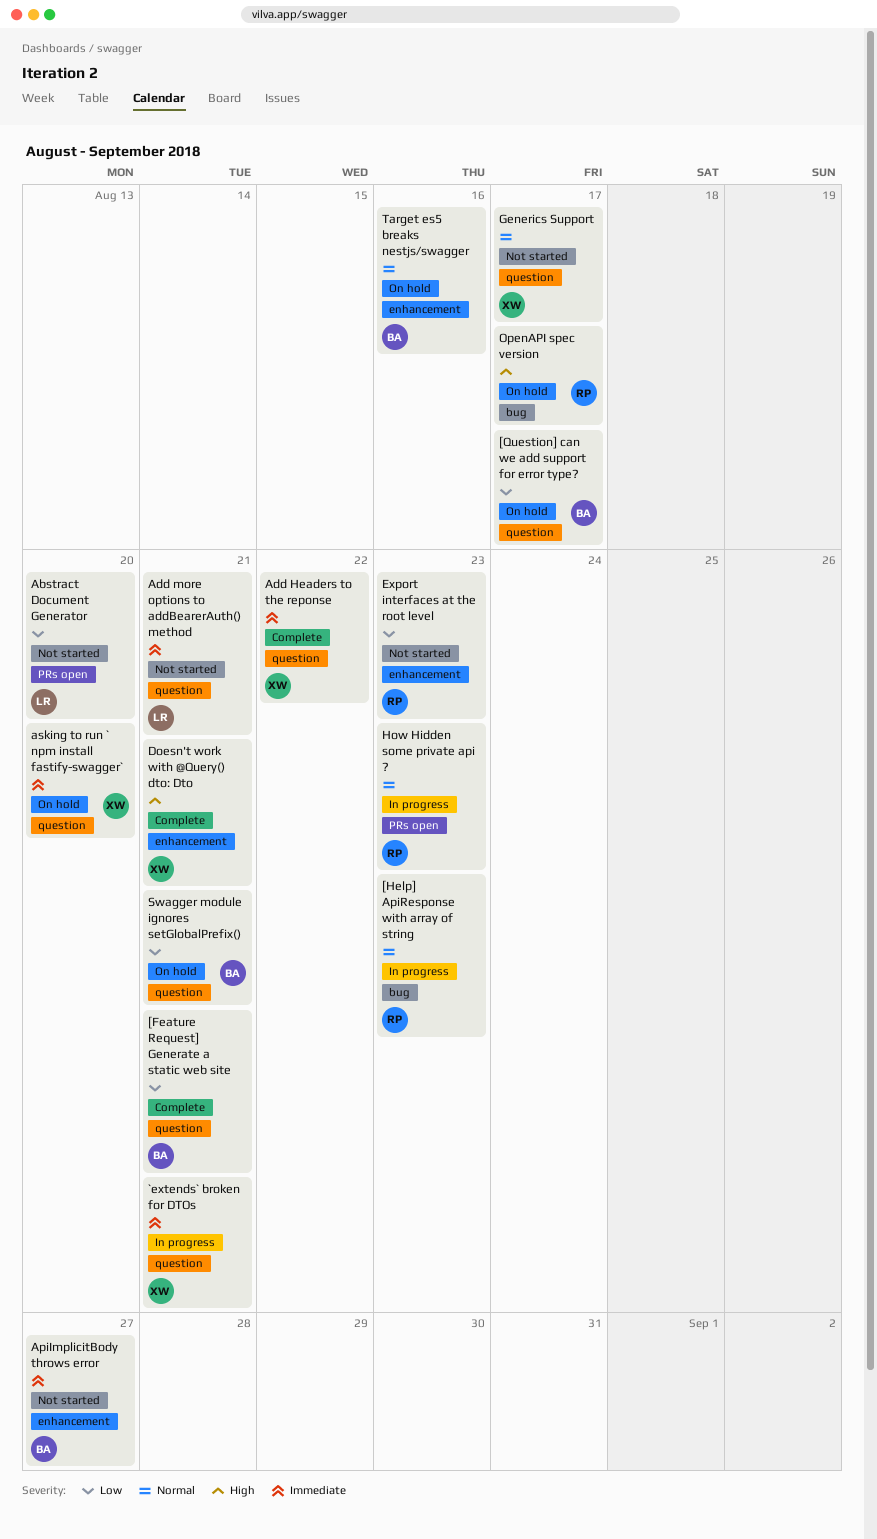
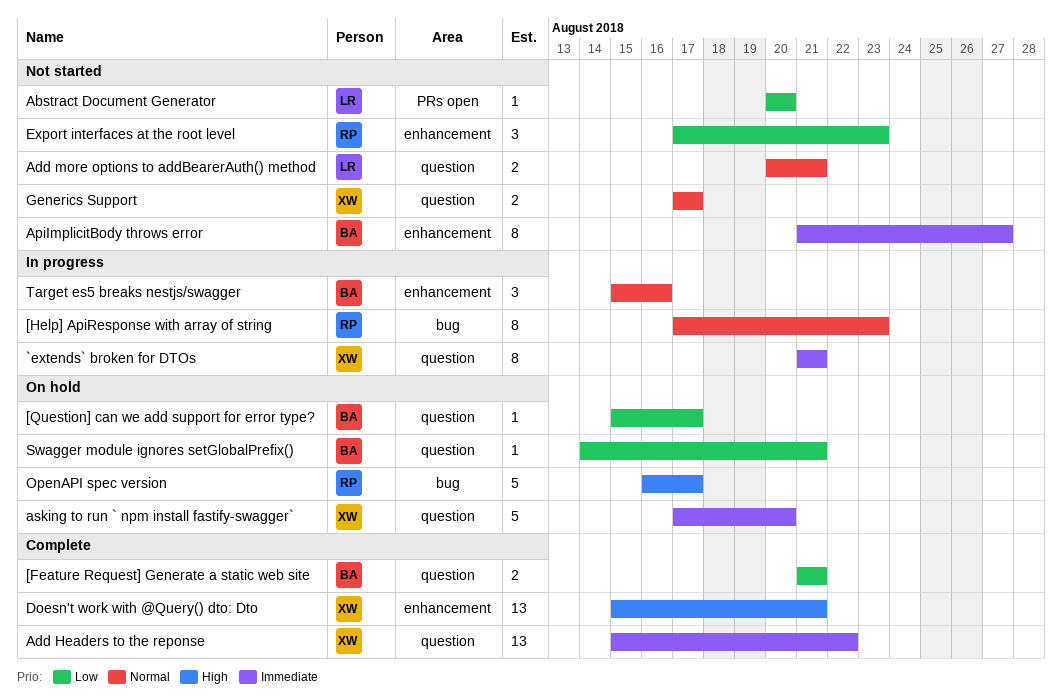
Add more options to addBearerAuth() method, priority: Immediate -> Normal
How Hidden some private api ?: present -> none
Target es5 breaks nestjs/swagger, status: On hold -> In progress

